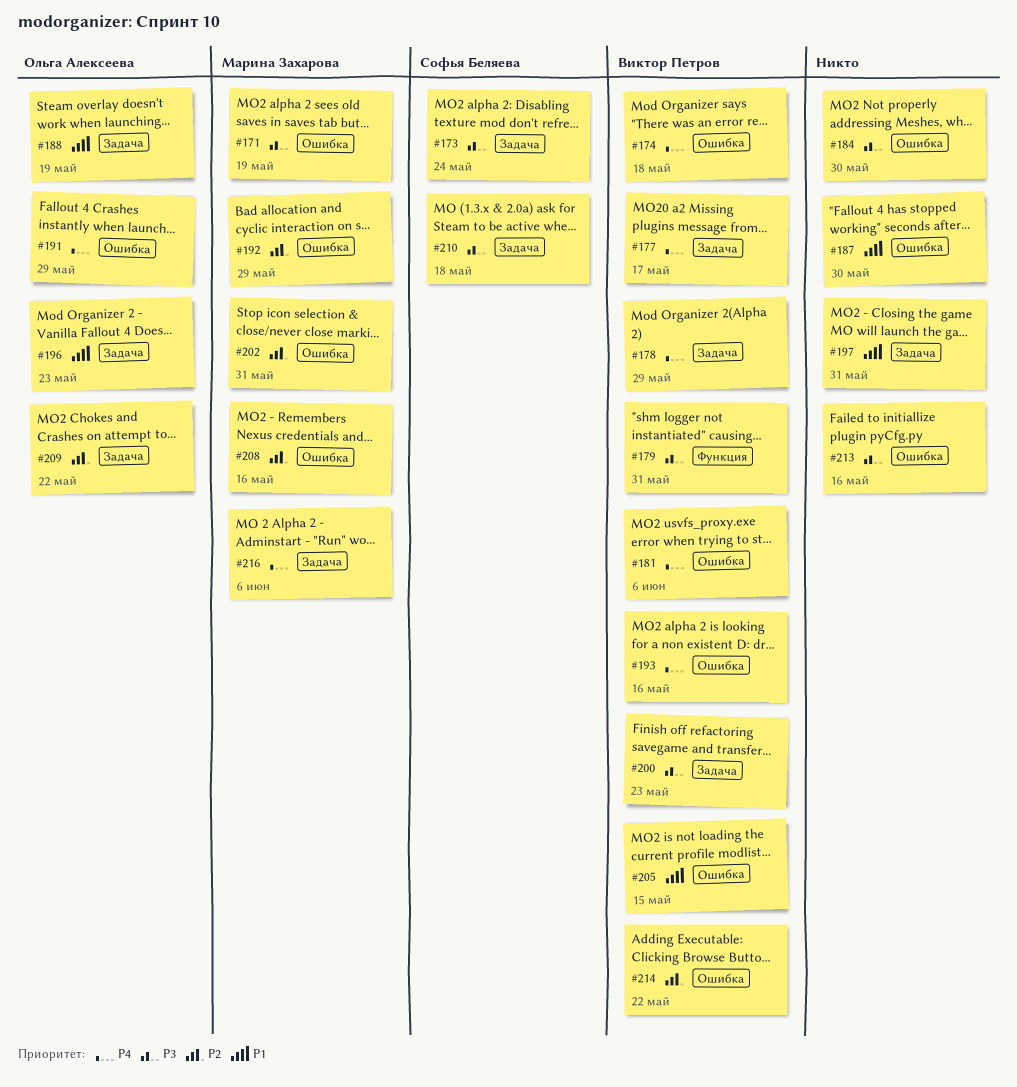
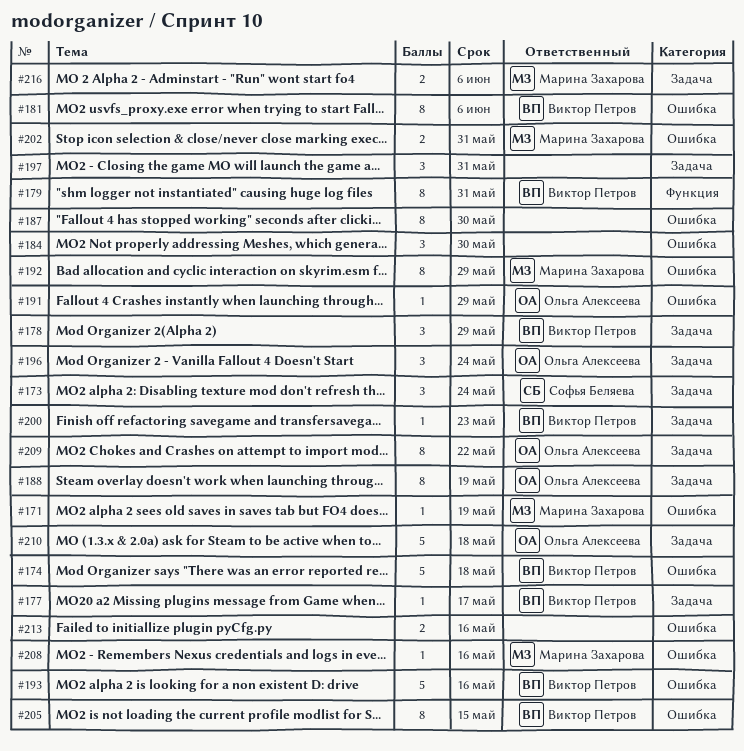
#196, due: May 23 -> May 24
#210, owner: Софья Беляева -> Ольга Алексеева
#214: present -> none

